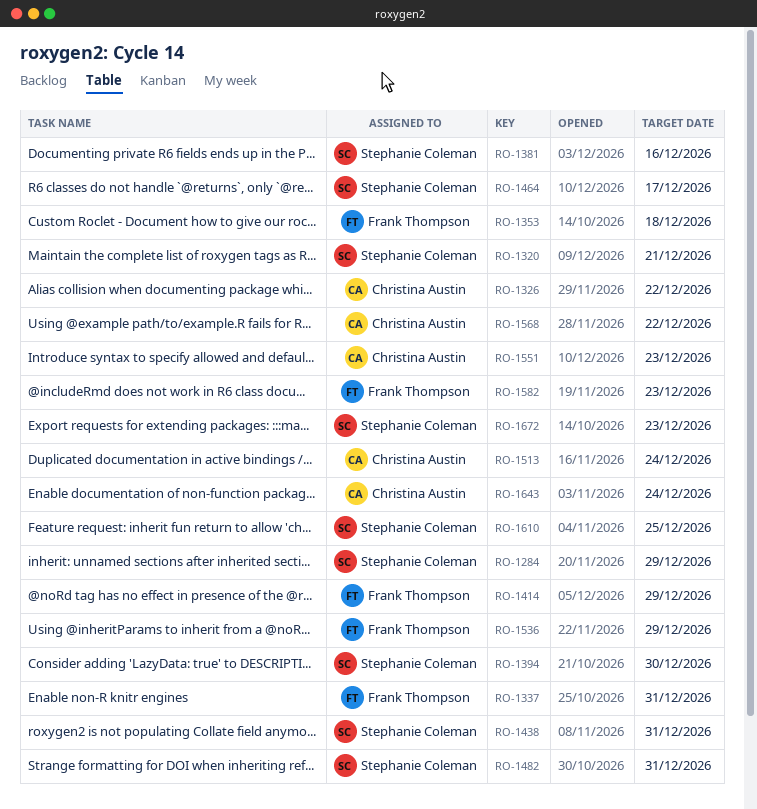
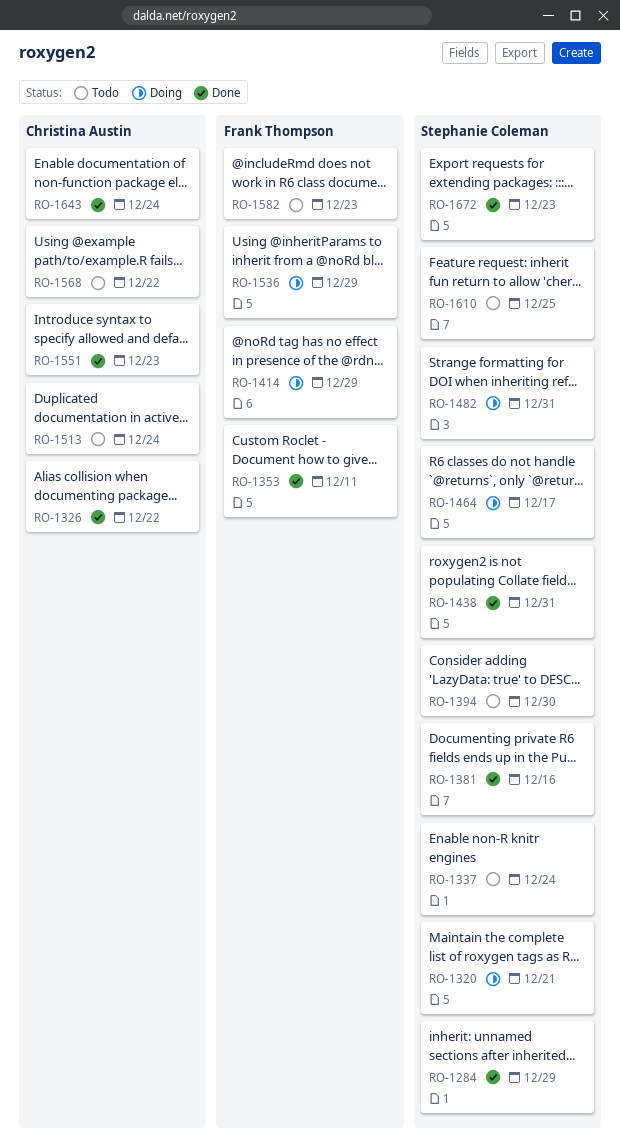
RO-1337, owner: Frank Thompson -> Stephanie Coleman
RO-1337, due: Dec 31 -> Dec 24
RO-1353, due: Dec 18 -> Dec 11

